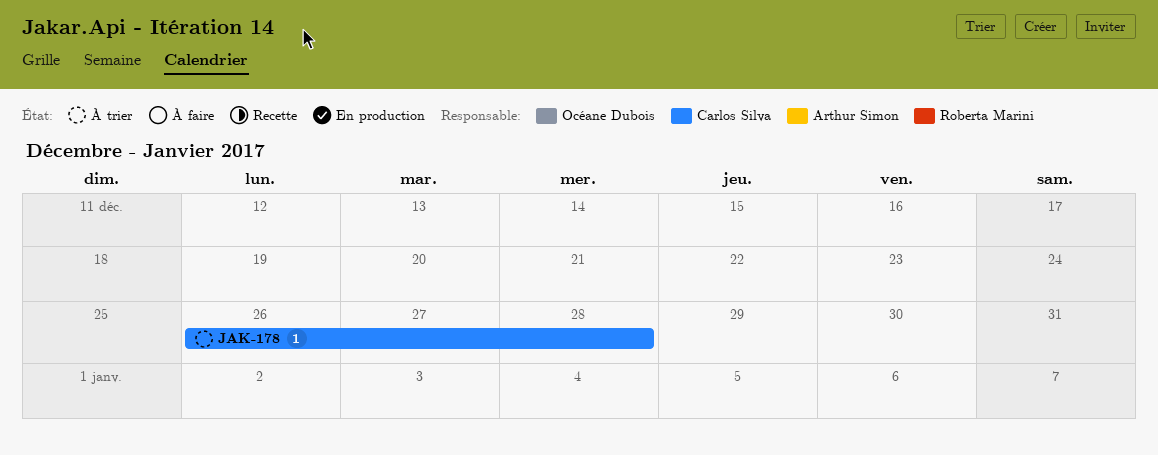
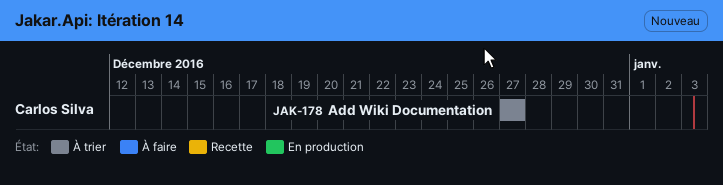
JAK-178, start: Dec 26 -> Dec 27
JAK-178, due: Dec 28 -> Dec 27

